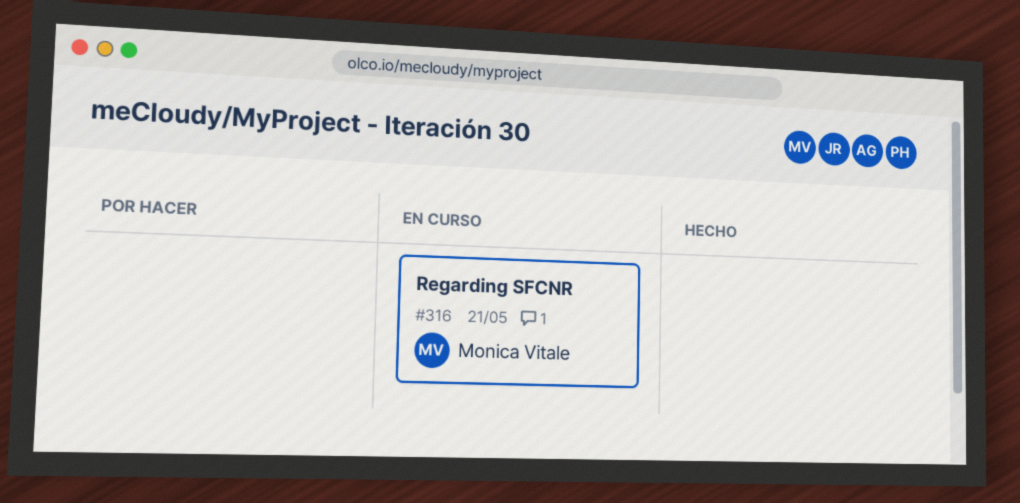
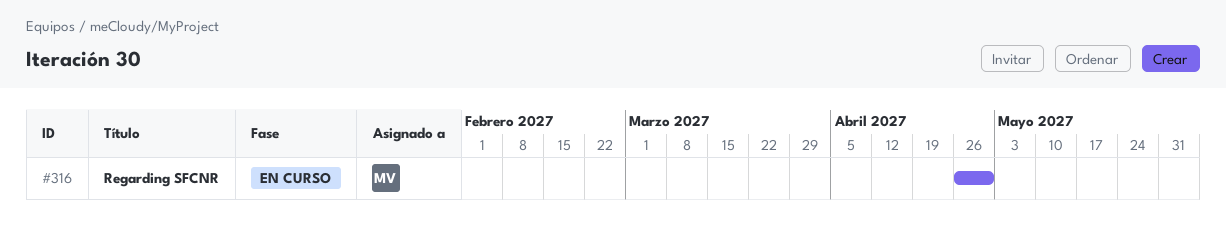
#316, due: May 21 -> Apr 30

